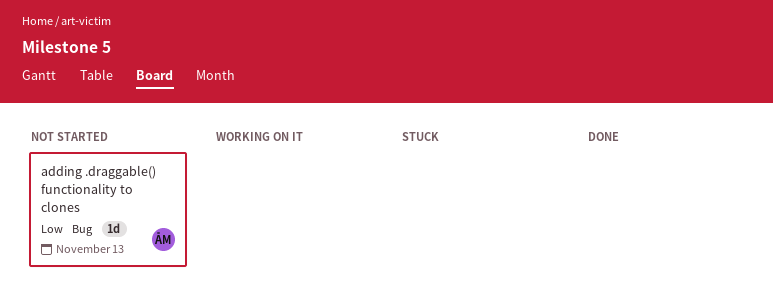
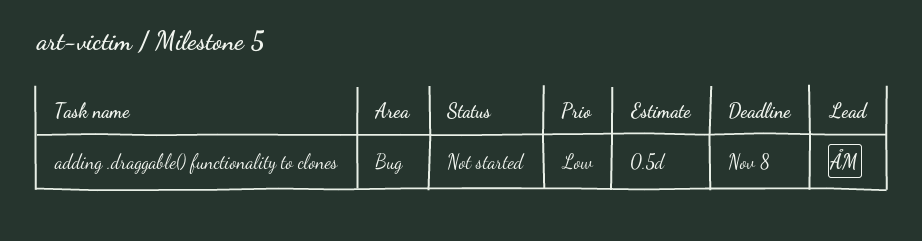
adding .draggable() functionality to clones, estimate: 1d -> 0.5d
adding .draggable() functionality to clones, due: Nov 13 -> Nov 8

